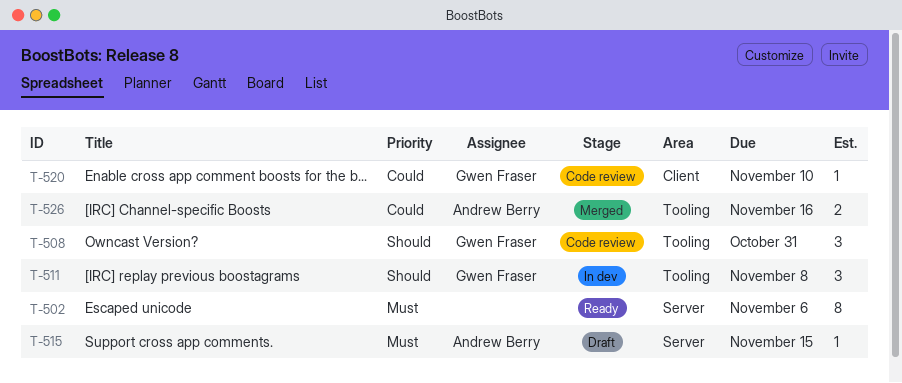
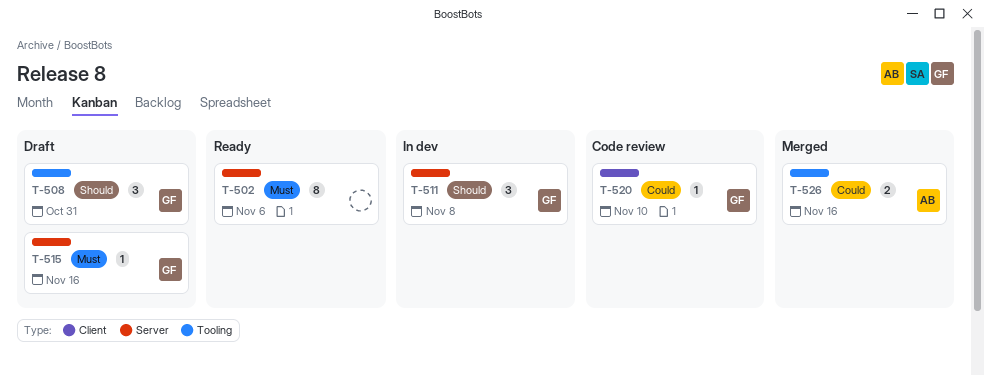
T-508, status: Code review -> Draft
T-511, label: Tooling -> Server
T-515, owner: Andrew Berry -> Gwen Fraser
T-515, due: Nov 15 -> Nov 16

